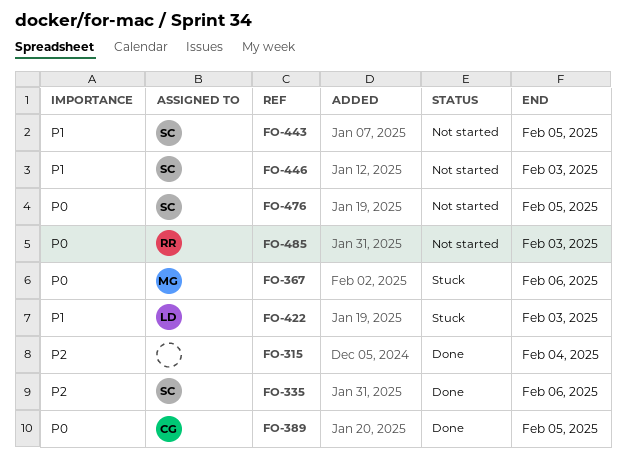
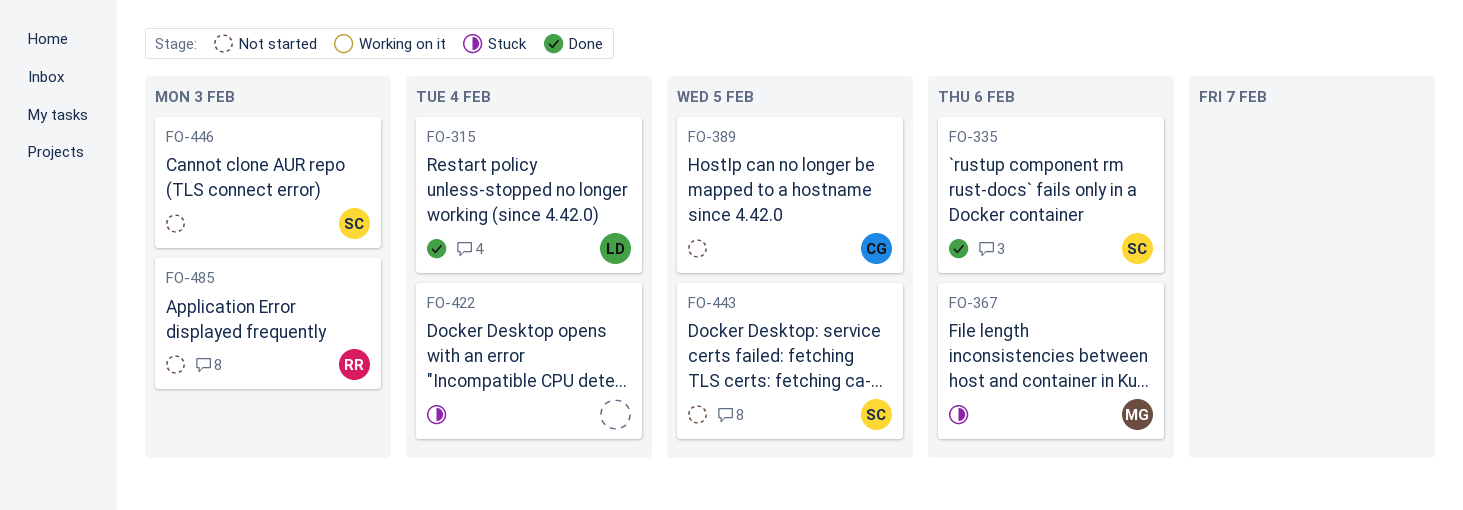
FO-315, owner: none -> LD
FO-389, status: Done -> Not started
FO-422, owner: LD -> none
FO-422, due: Feb 3 -> Feb 4
FO-476: present -> none

